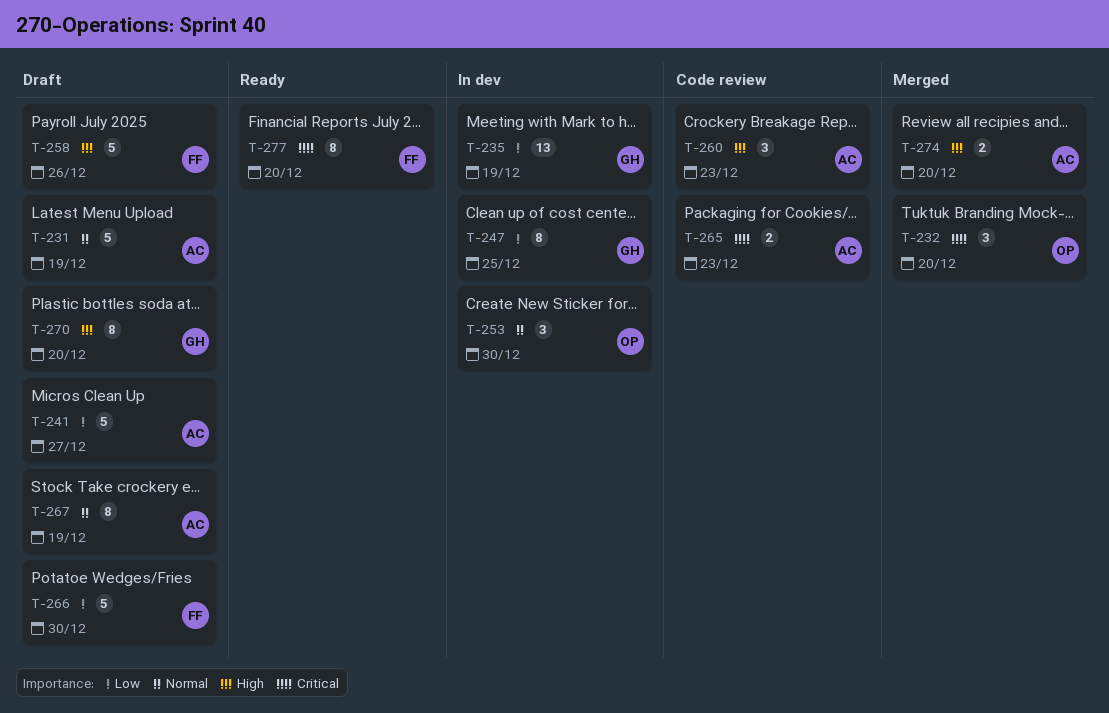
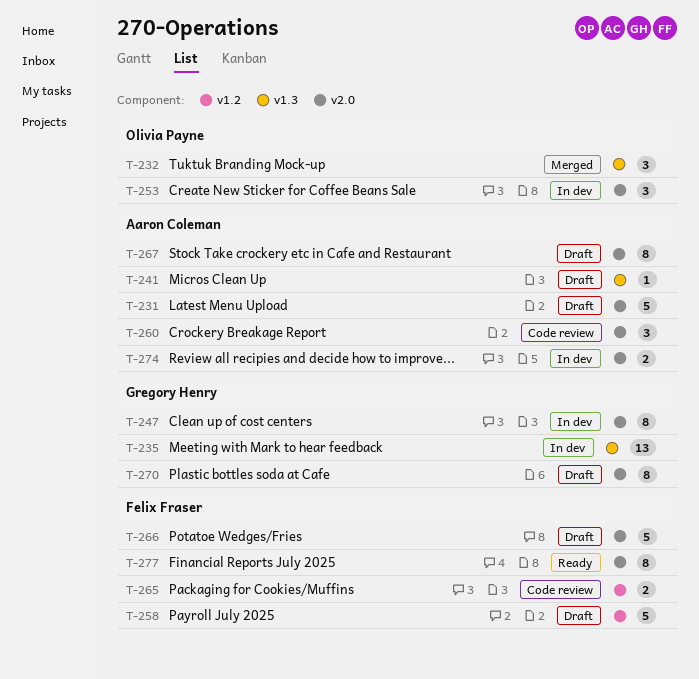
T-241, estimate: 5 -> 1
T-265, owner: Aaron Coleman -> Felix Fraser
T-274, status: Merged -> In dev

